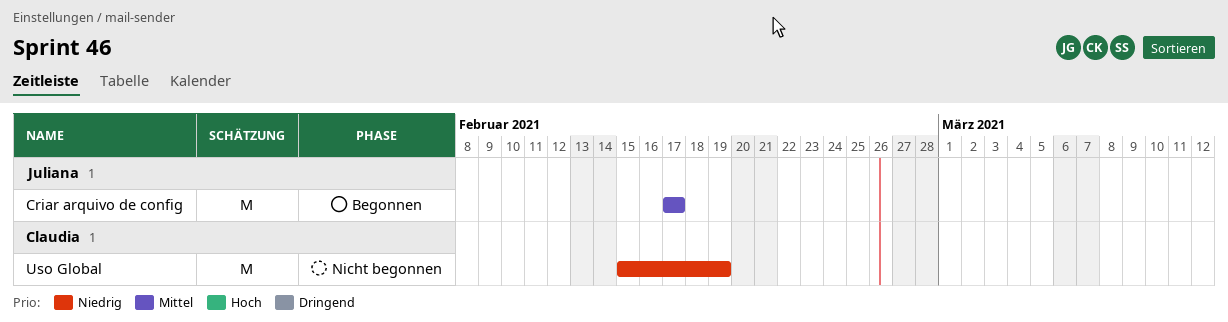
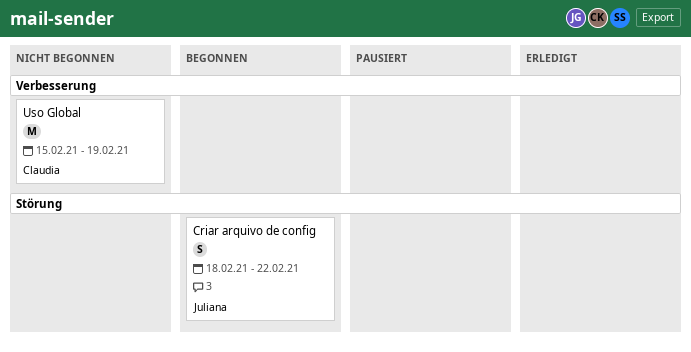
Criar arquivo de config, estimate: M -> S
Criar arquivo de config, start: Feb 17 -> Feb 18
Criar arquivo de config, due: Feb 17 -> Feb 22

